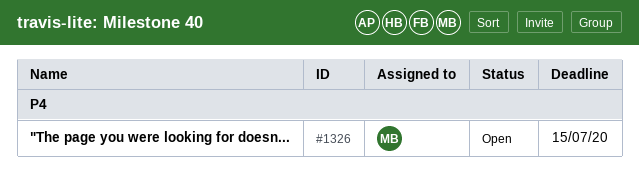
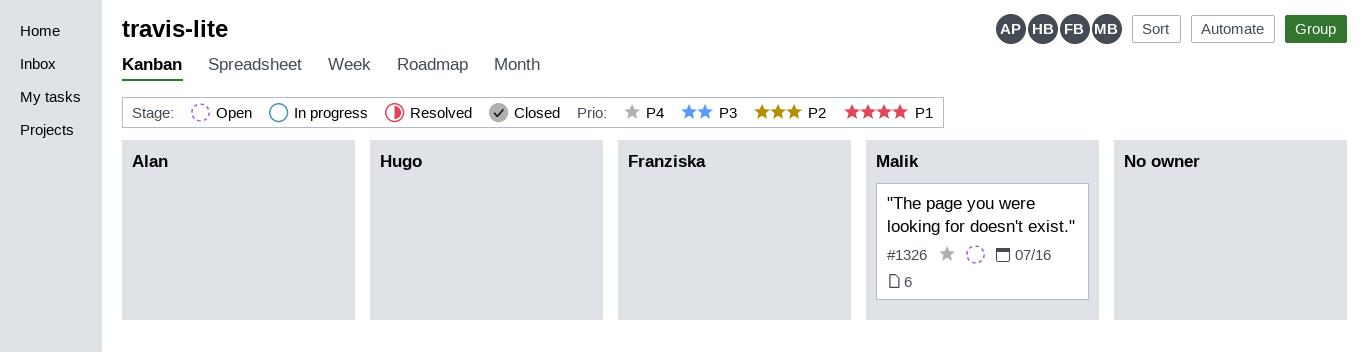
#1326, due: Jul 15 -> Jul 16

